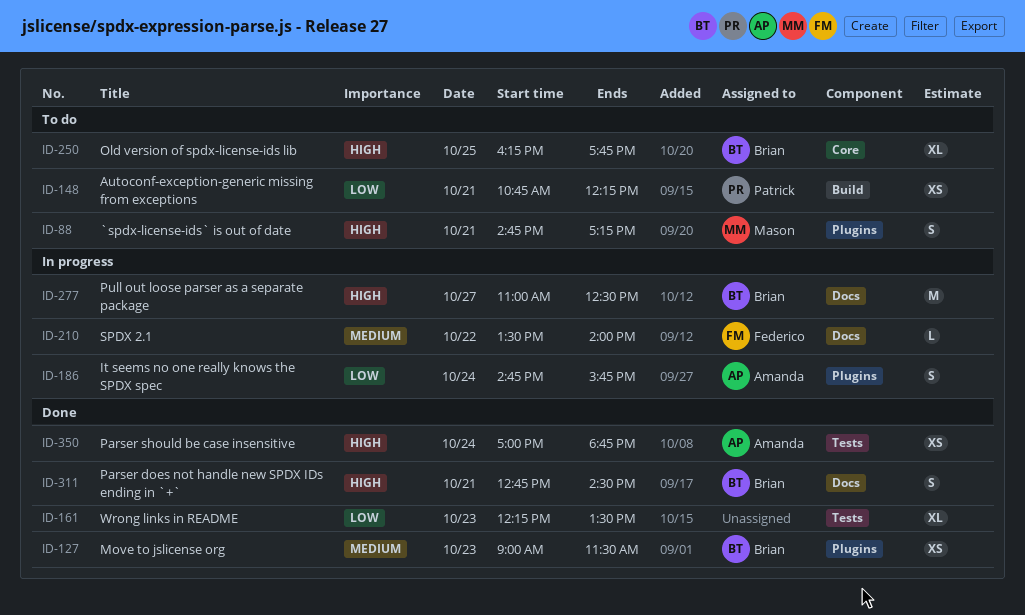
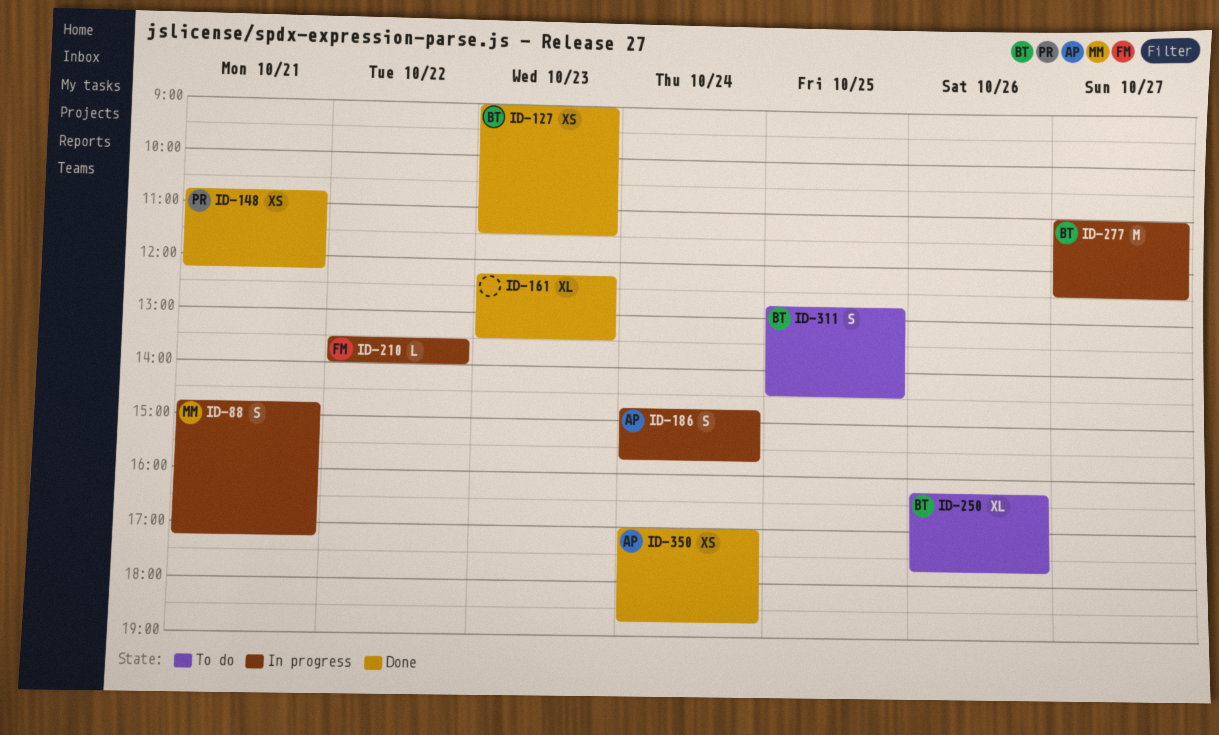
ID-88, status: To do -> In progress
ID-148, status: To do -> Done
ID-250, day: Oct 25 -> Oct 26
ID-311, status: Done -> To do
ID-311, day: Oct 21 -> Oct 25

